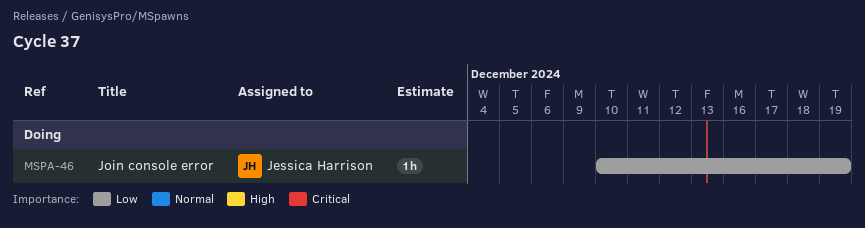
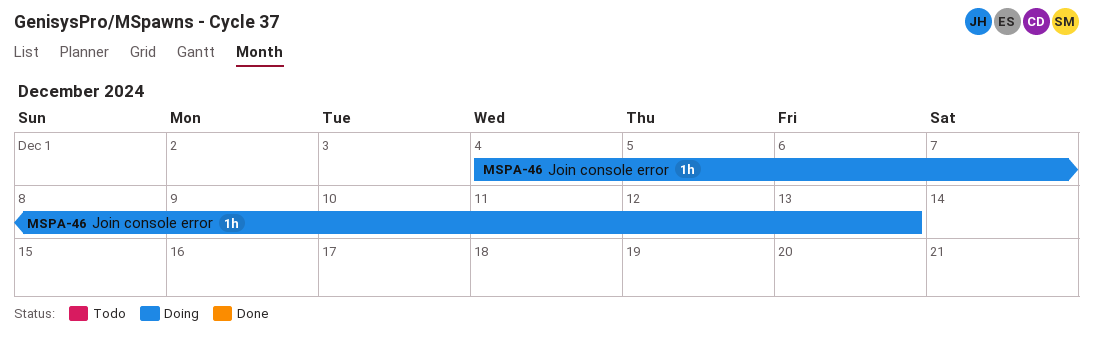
MSPA-46, start: Dec 10 -> Dec 4
MSPA-46, due: Dec 19 -> Dec 13

